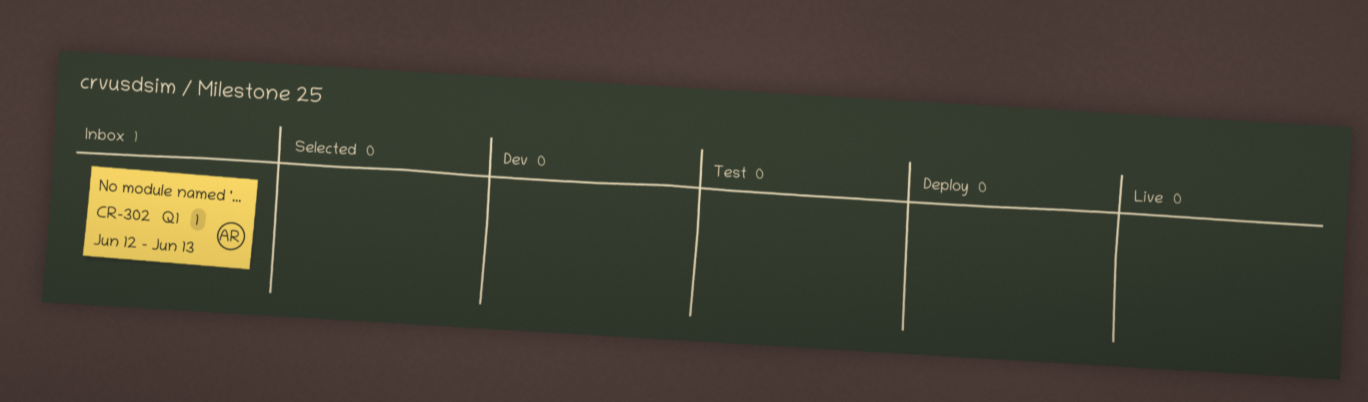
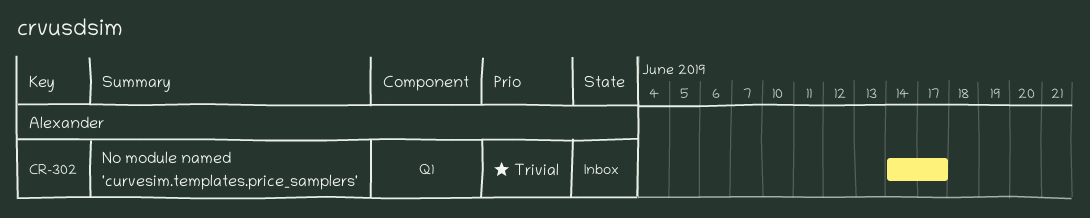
CR-302, start: Jun 12 -> Jun 14
CR-302, due: Jun 13 -> Jun 17

